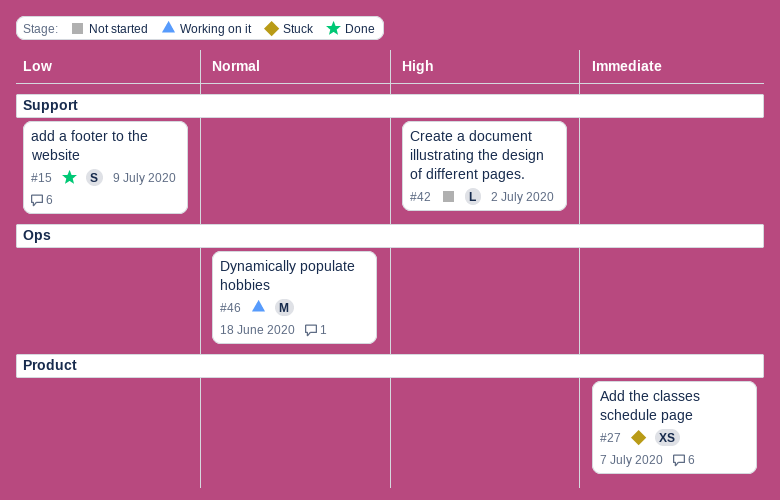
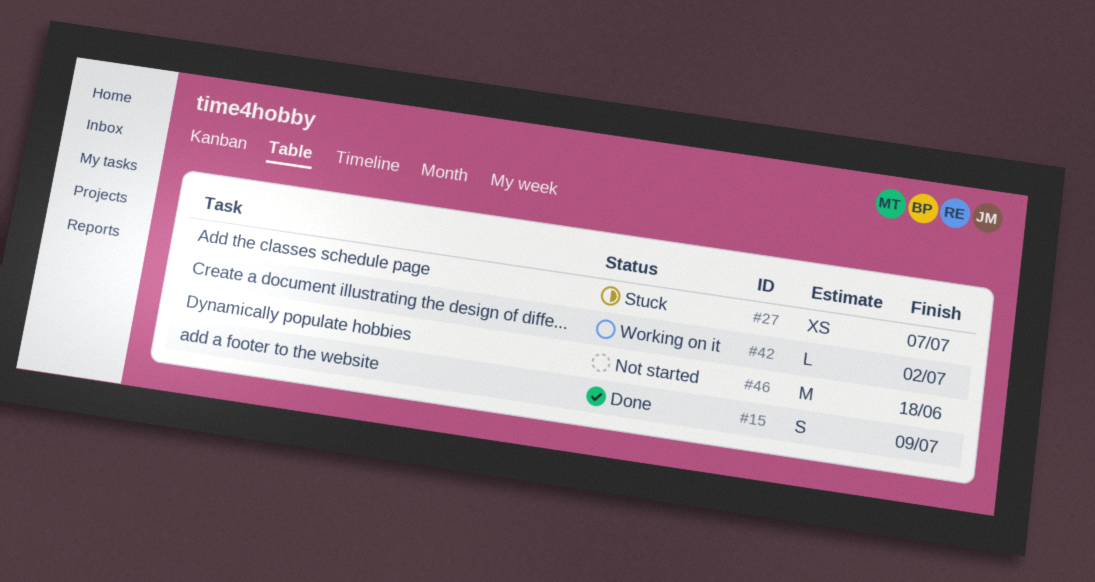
#42, status: Not started -> Working on it
#46, status: Working on it -> Not started

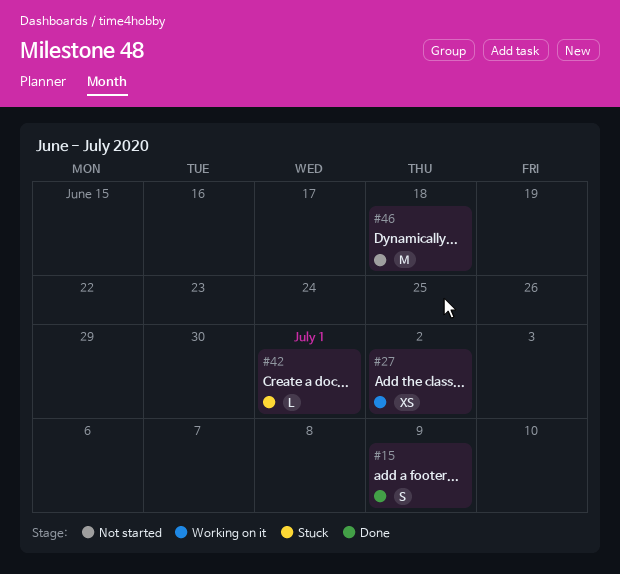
#27, status: Stuck -> Working on it
#27, due: Jul 7 -> Jul 2
#42, status: Working on it -> Stuck
#42, due: Jul 2 -> Jul 1

